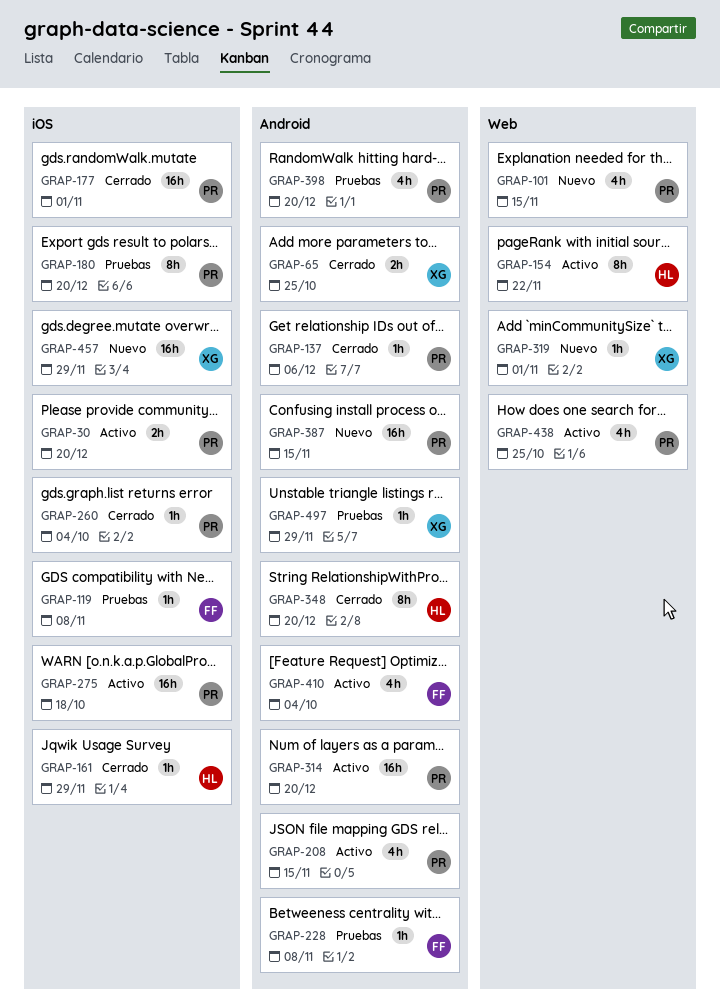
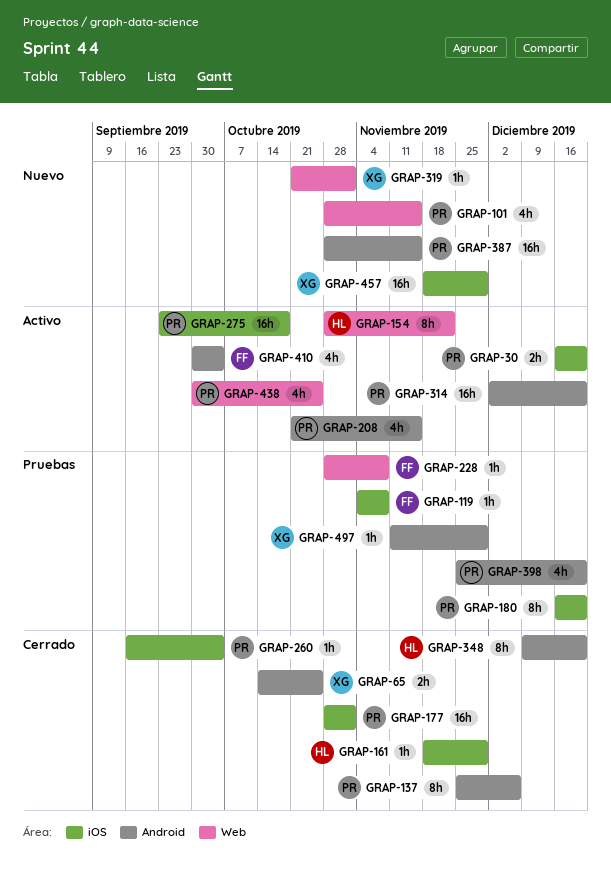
GRAP-137, estimate: 1h -> 8h
GRAP-228, label: Android -> Web

